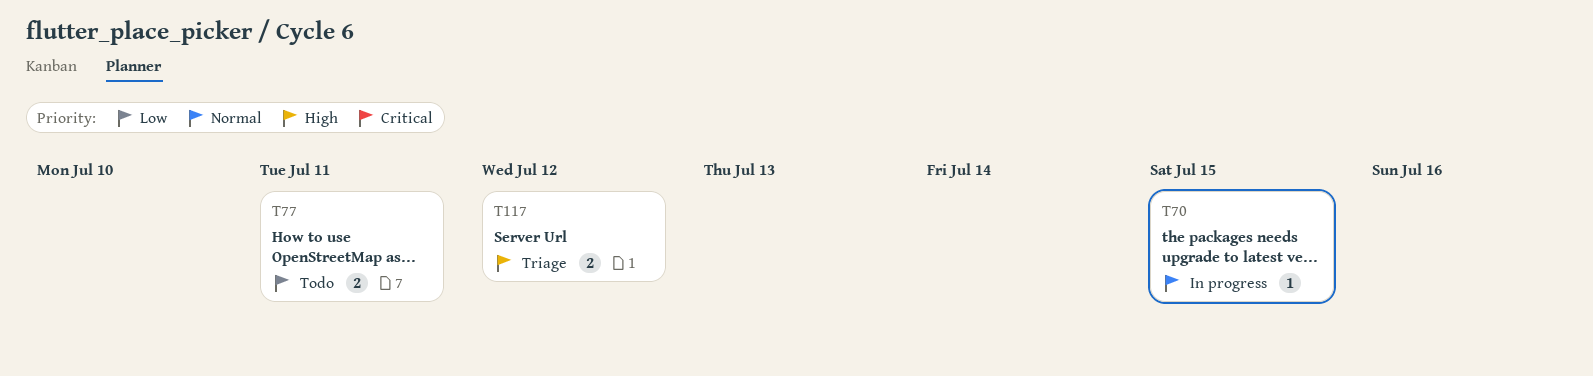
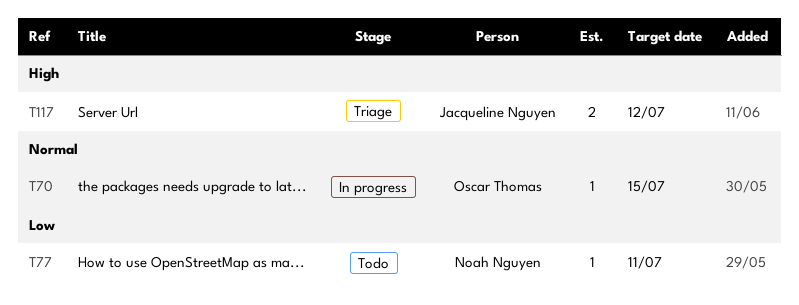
T77, estimate: 2 -> 1

